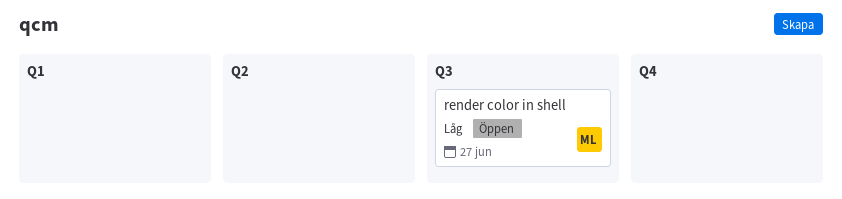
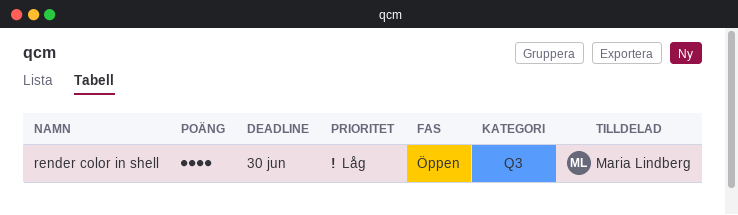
render color in shell, due: Jun 27 -> Jun 30

